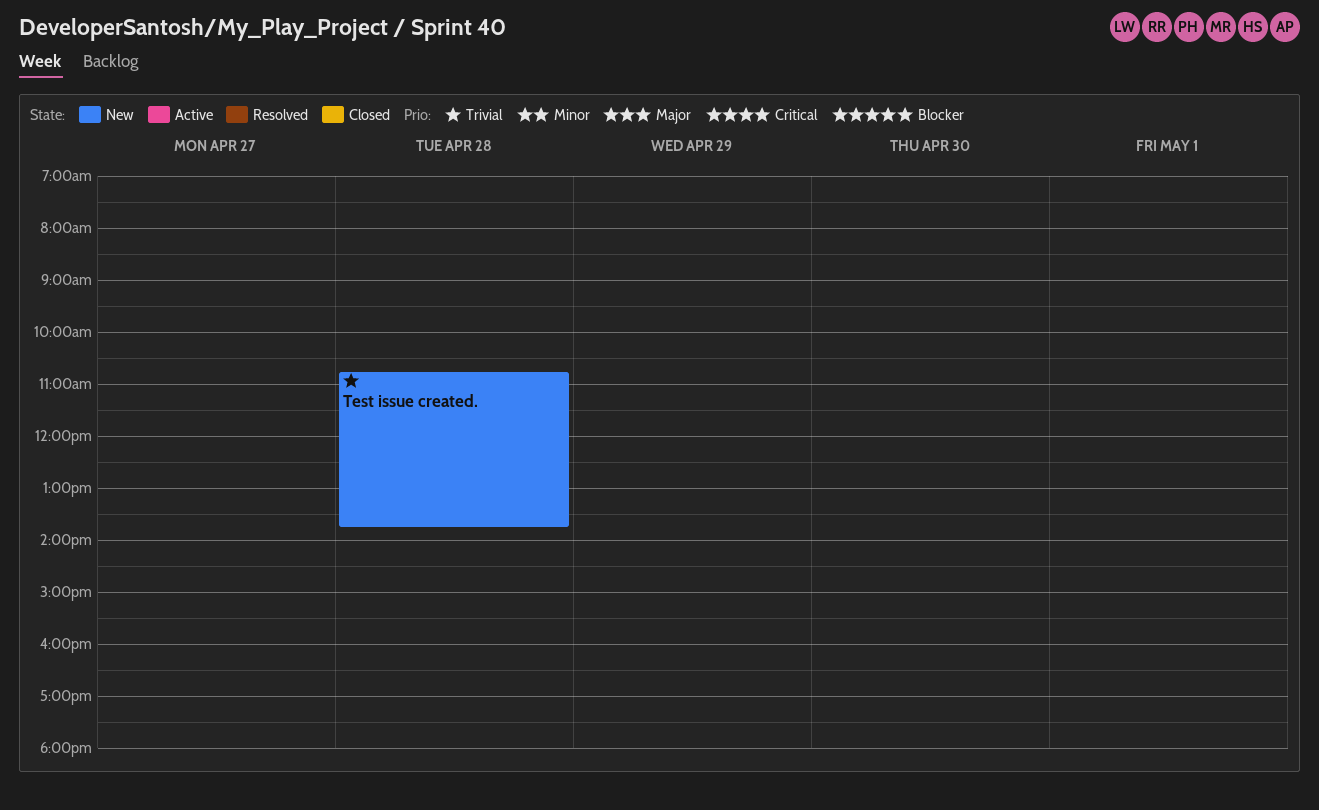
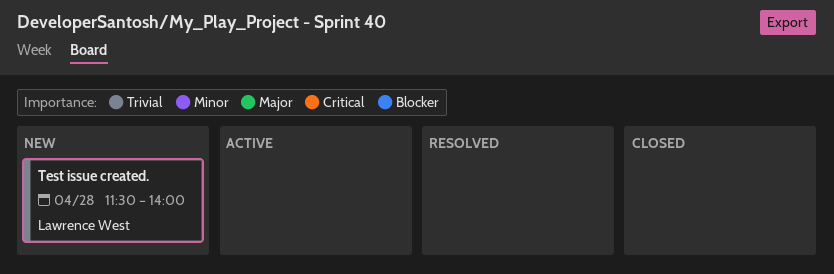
Test issue created., begins: 10:45 -> 11:30
Test issue created., ends: 13:45 -> 14:00

